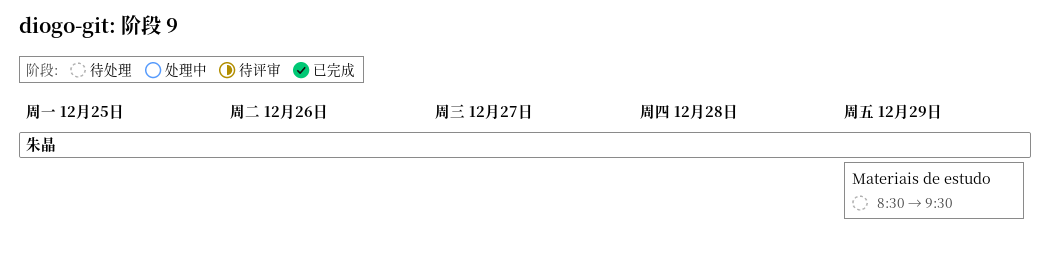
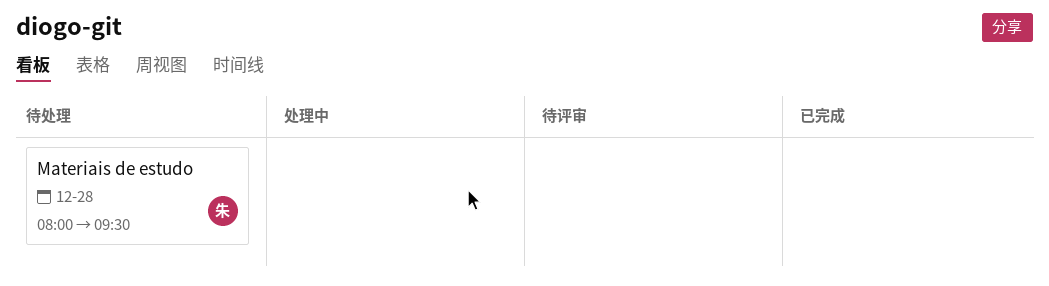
Materiais de estudo, day: Dec 29 -> Dec 28
Materiais de estudo, begins: 08:30 -> 08:00

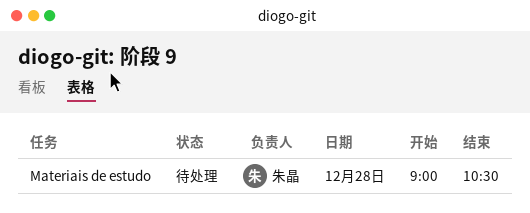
Materiais de estudo, begins: 08:00 -> 09:00
Materiais de estudo, ends: 09:30 -> 10:30

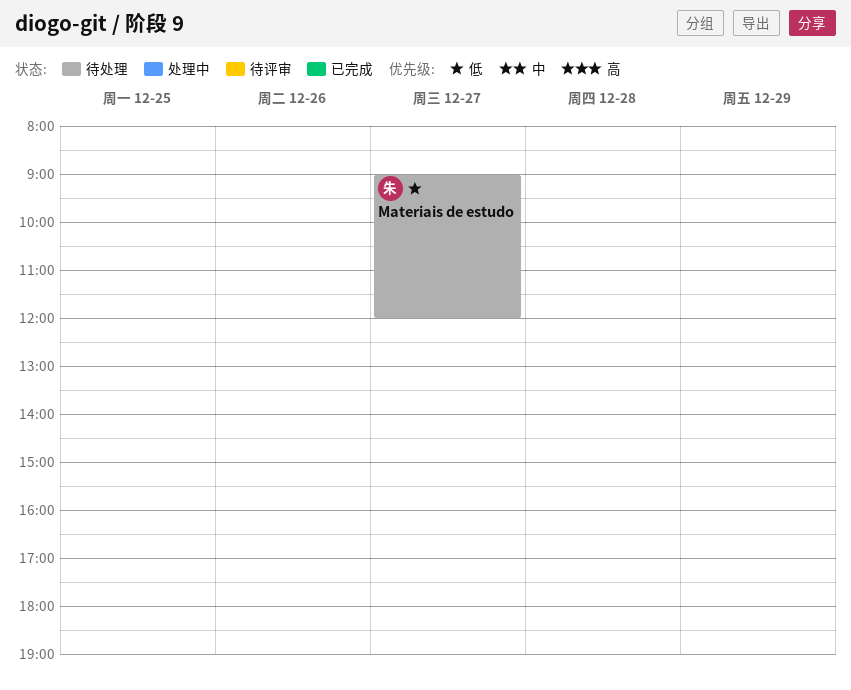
Materiais de estudo, day: Dec 28 -> Dec 27
Materiais de estudo, ends: 10:30 -> 12:00

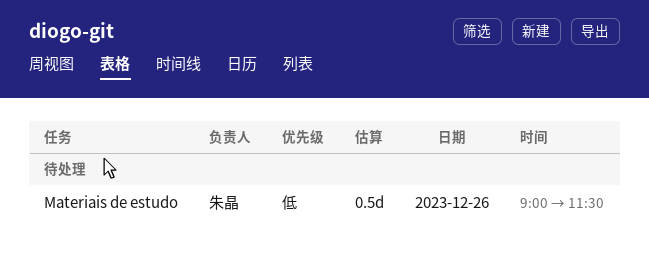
Materiais de estudo, day: Dec 27 -> Dec 26
Materiais de estudo, ends: 12:00 -> 11:30

